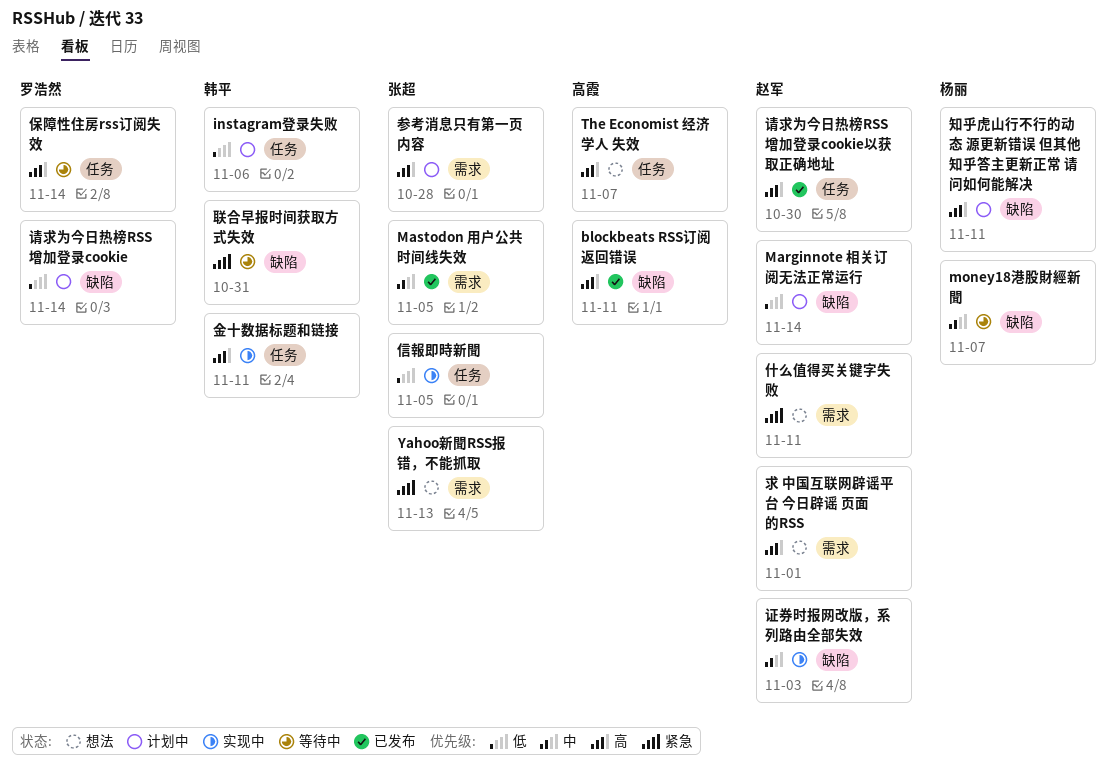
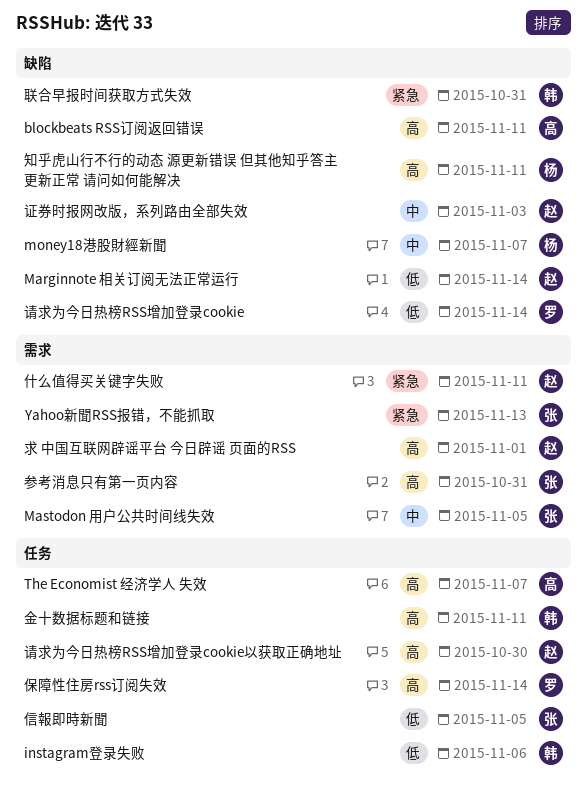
参考消息只有第一页内容, due: Oct 28 -> Oct 31

